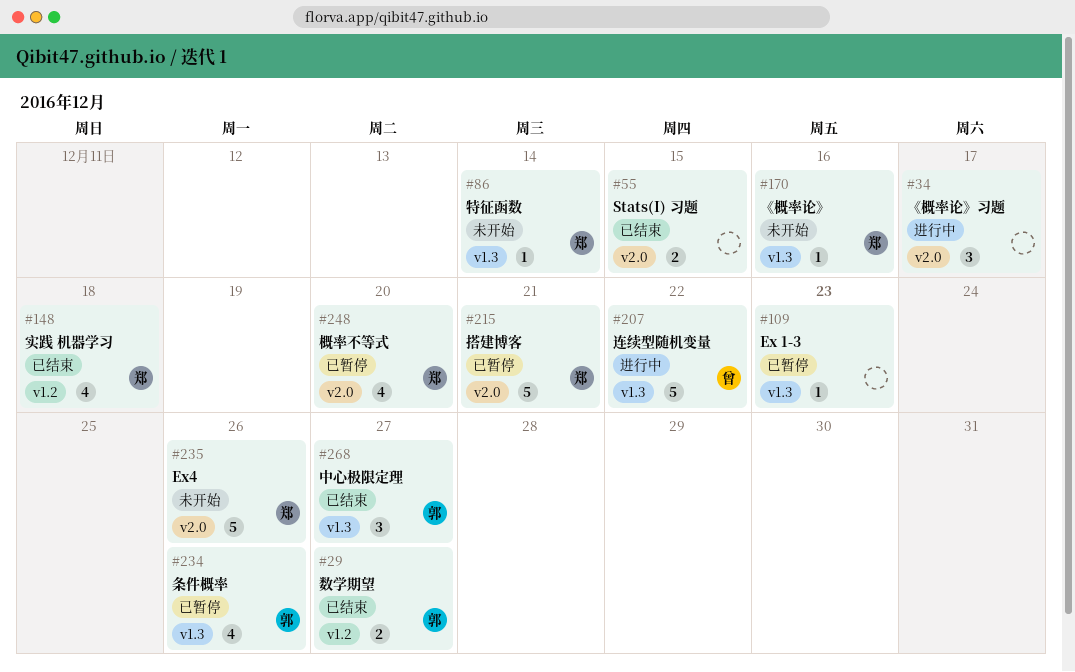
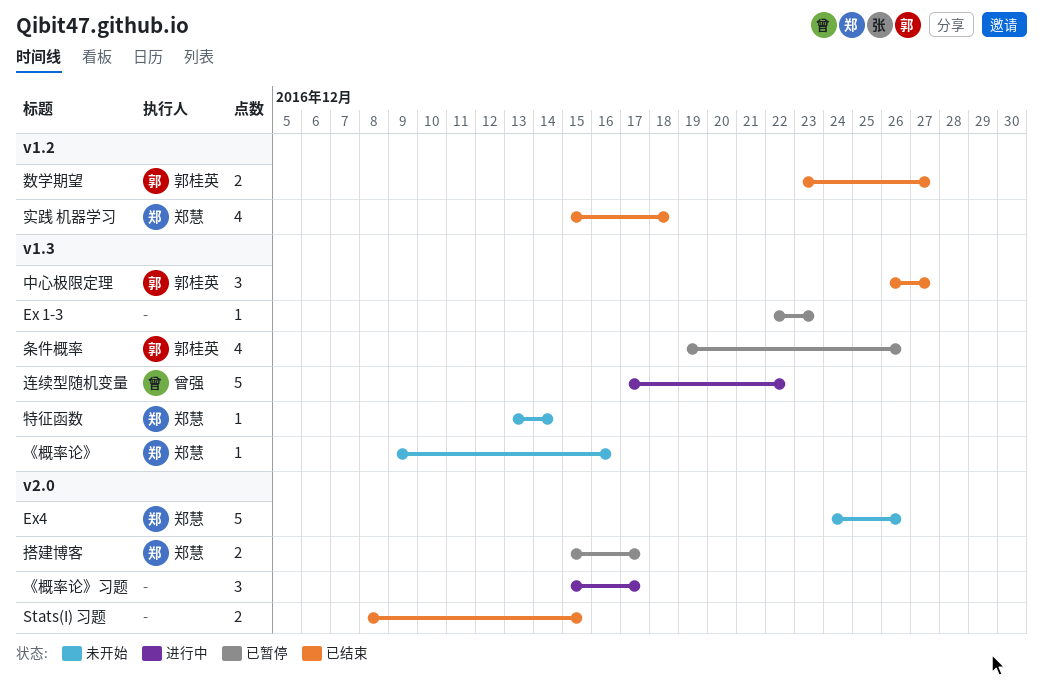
搭建博客, estimate: 5 -> 2
搭建博客, due: Dec 21 -> Dec 17
概率不等式: present -> none

